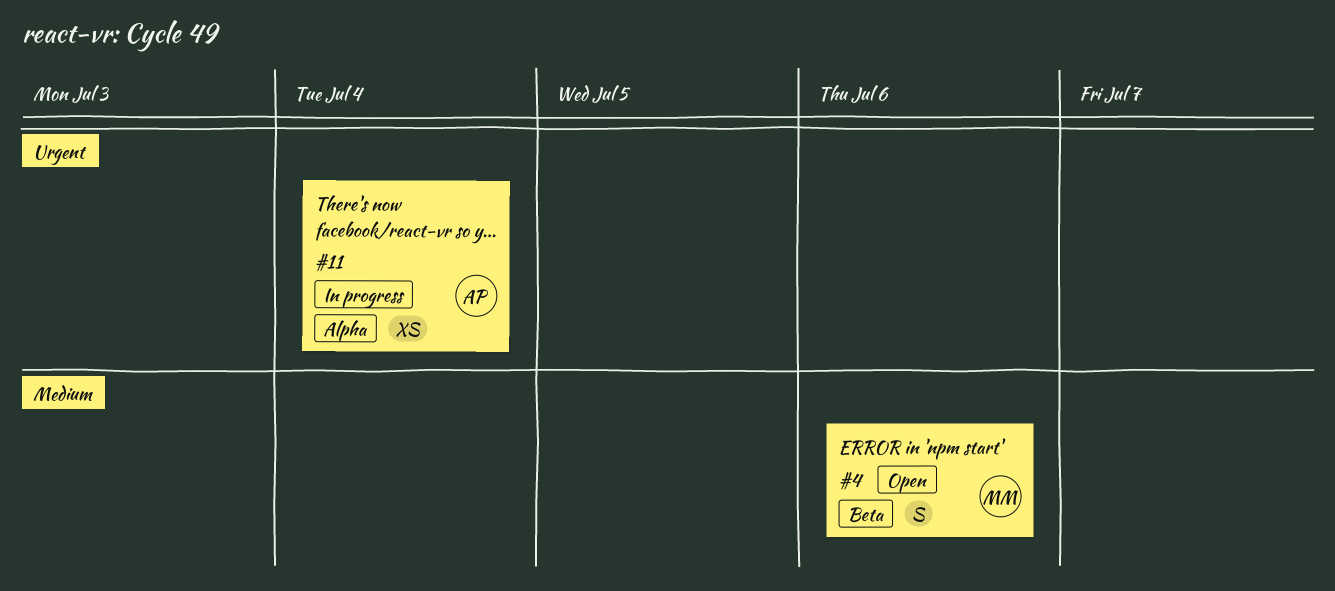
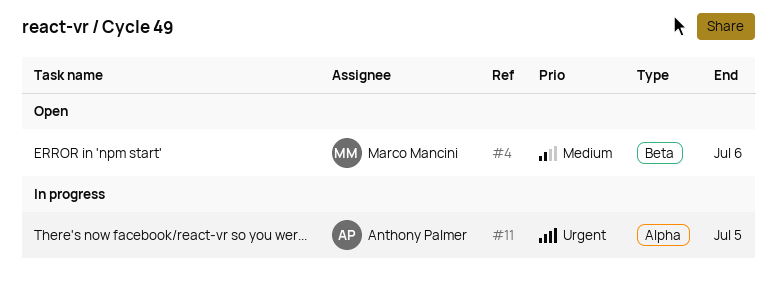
#11, due: Jul 4 -> Jul 5

